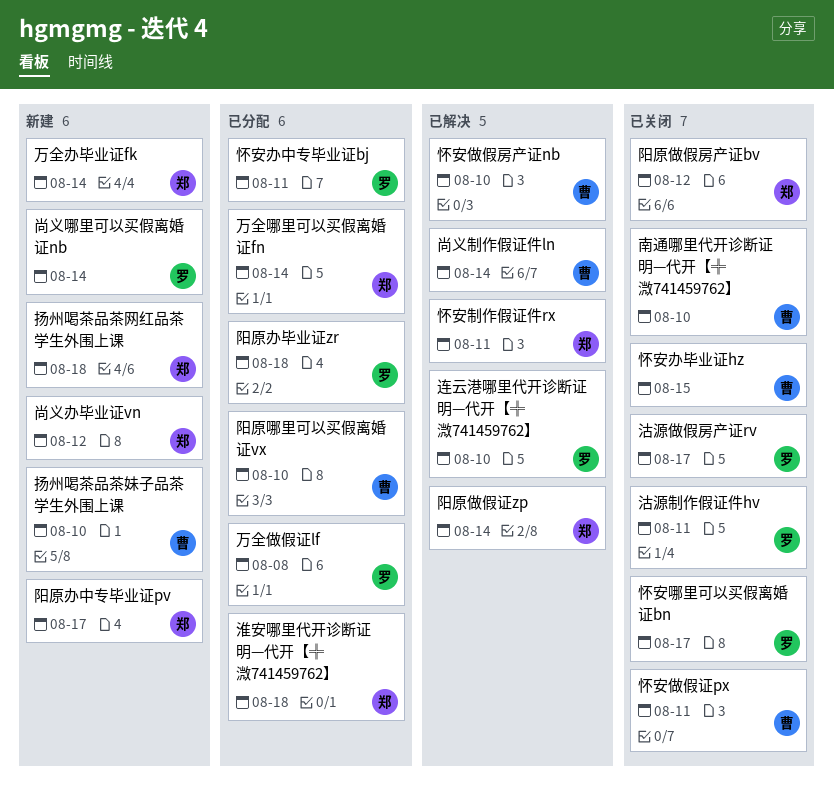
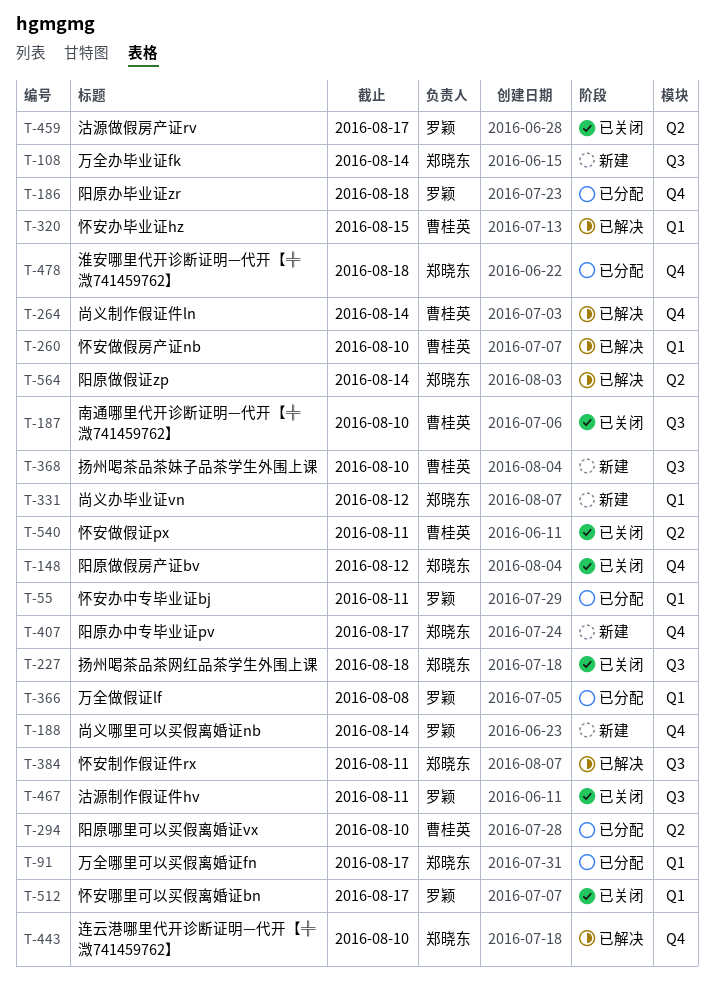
万全哪里可以买假离婚证fn, due: Aug 14 -> Aug 17
怀安办毕业证hz, status: 已关闭 -> 已解决
扬州喝茶品茶网红品茶学生外围上课, status: 新建 -> 已关闭
连云港哪里代开诊断证明—代开【╬溦741459762】, owner: 罗颖 -> 郑晓东

